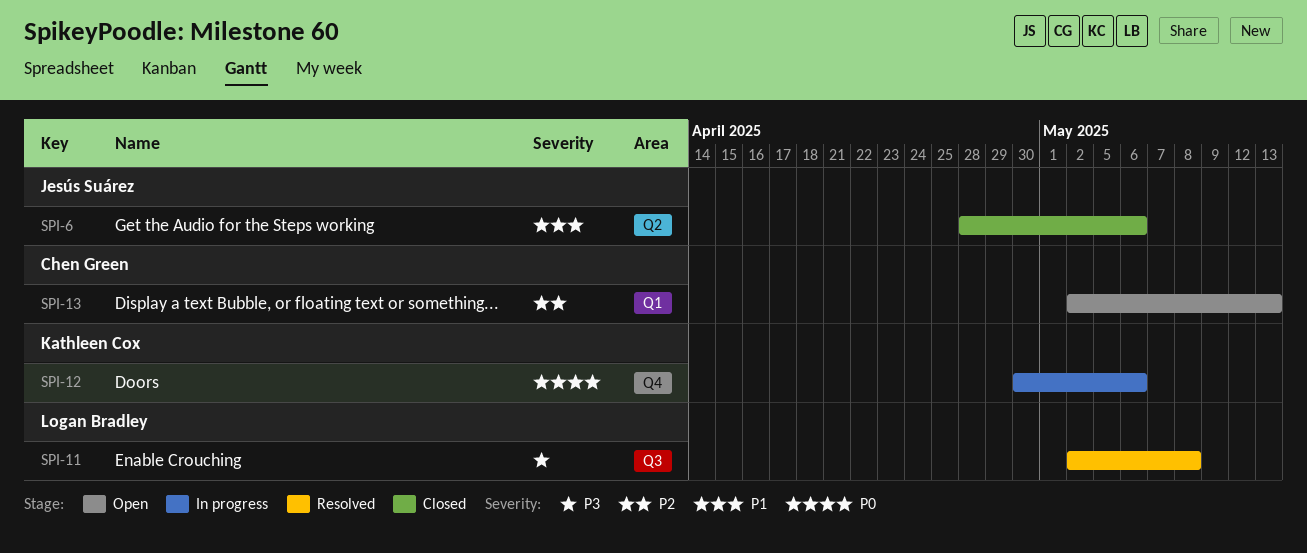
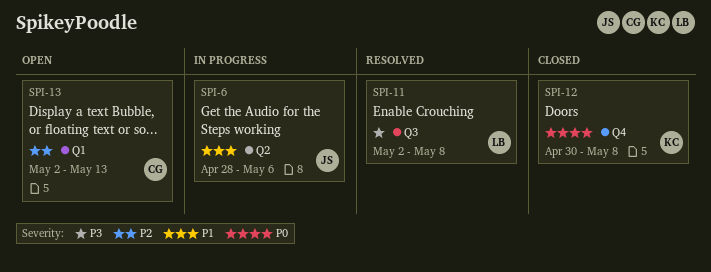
SPI-6, status: Closed -> In progress
SPI-12, status: In progress -> Closed
SPI-12, due: May 6 -> May 8

